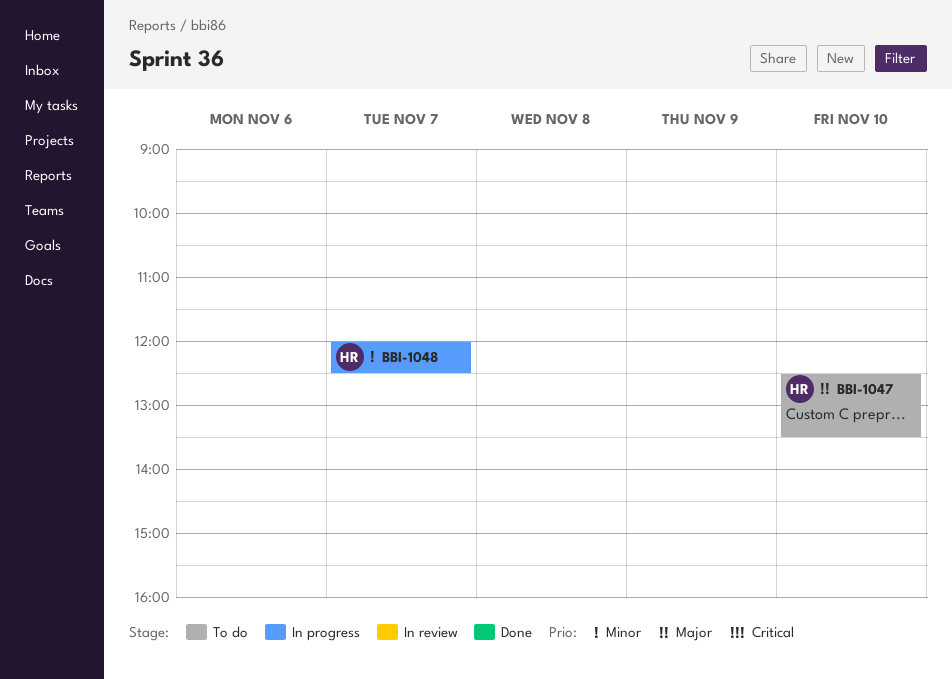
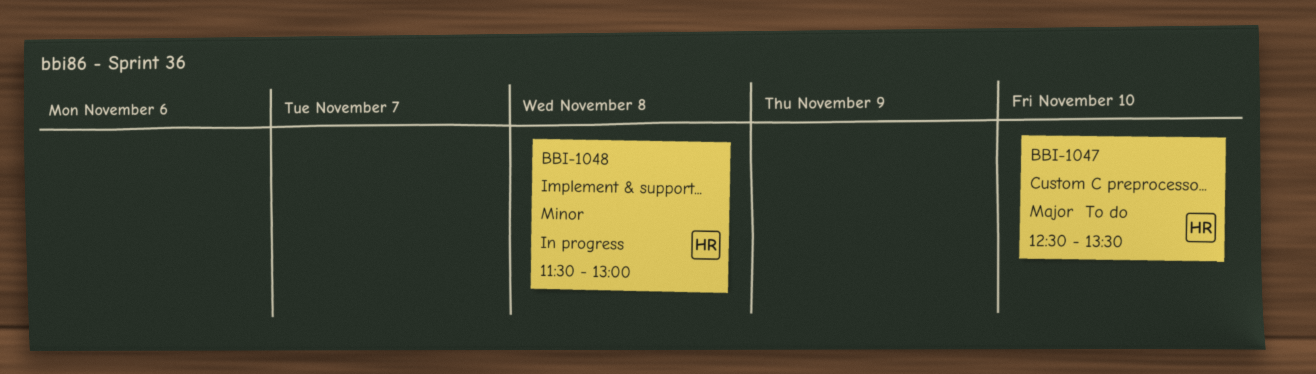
BBI-1048, day: Nov 7 -> Nov 8
BBI-1048, begins: 12:00 -> 11:30
BBI-1048, ends: 12:30 -> 13:00

